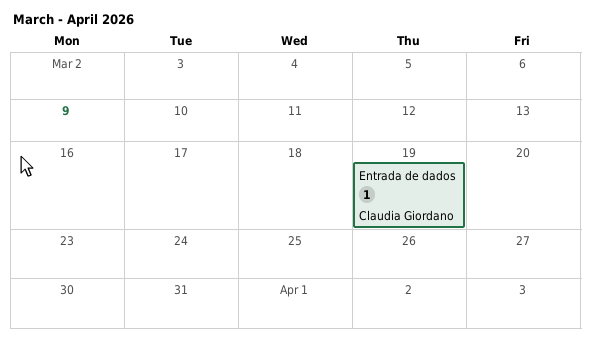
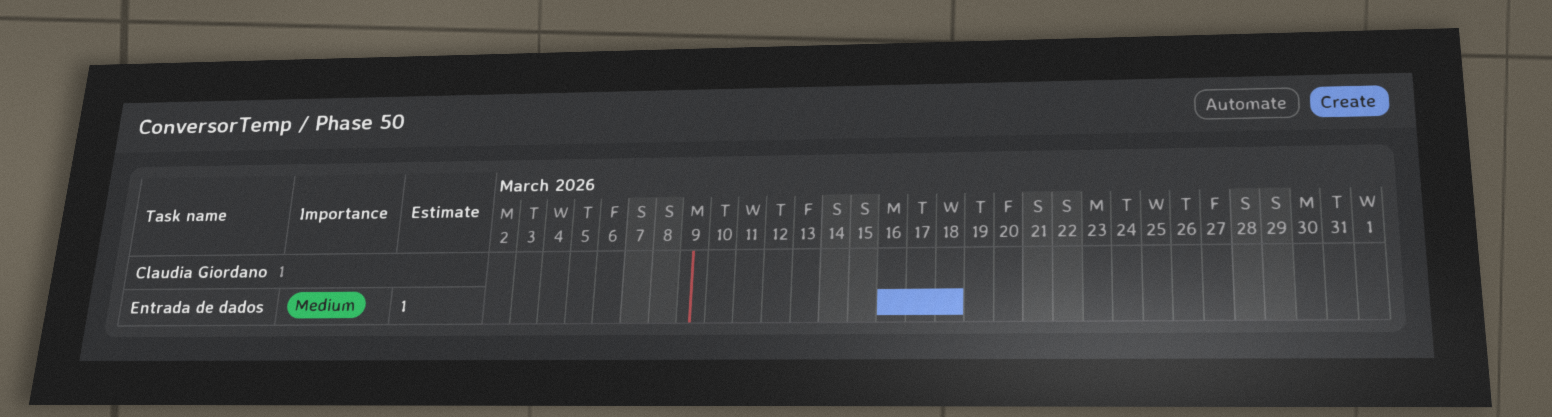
Entrada de dados, due: Mar 19 -> Mar 18

